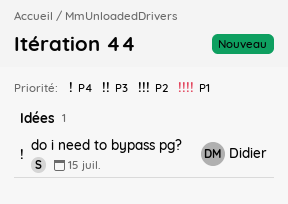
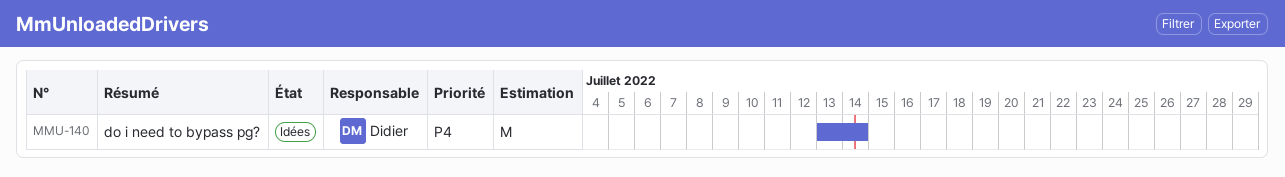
do i need to bypass pg?, estimate: S -> M
do i need to bypass pg?, due: Jul 15 -> Jul 14

